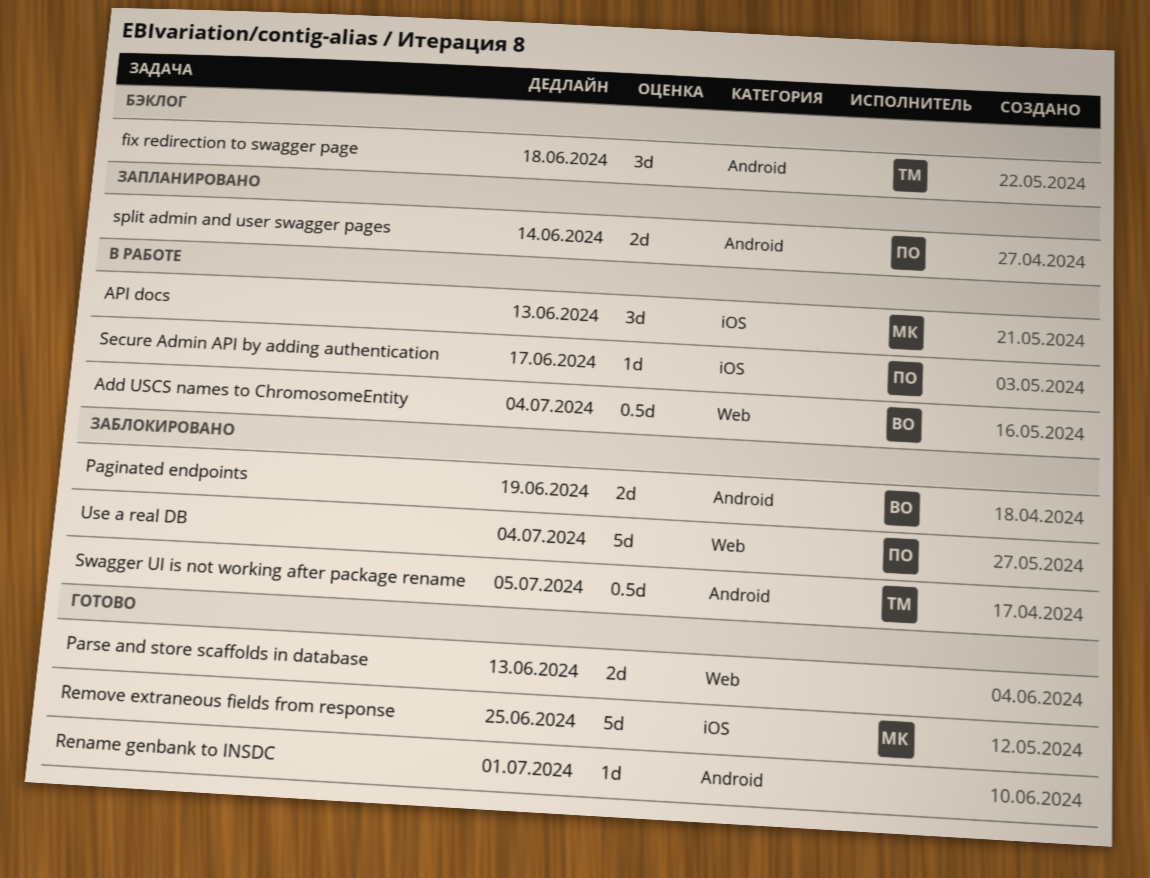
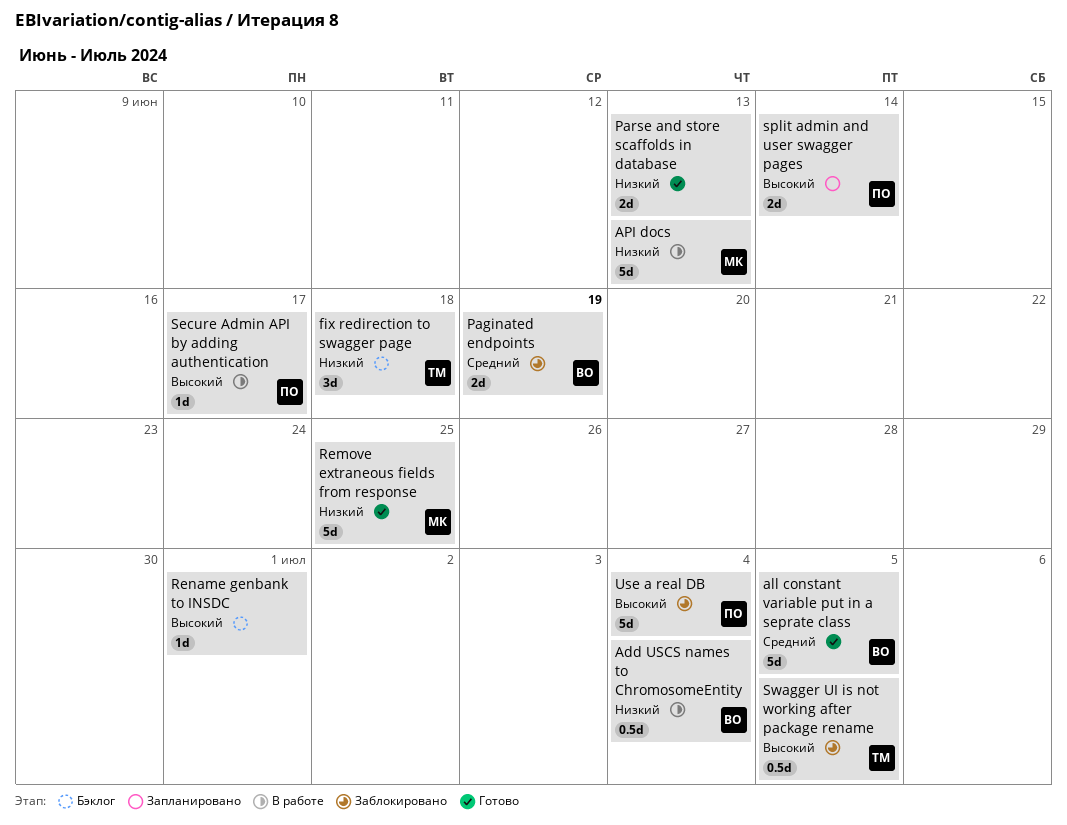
all constant variable put in a seprate class: none -> present
API docs, estimate: 3d -> 5d
Rename genbank to INSDC, status: Готово -> Бэклог

